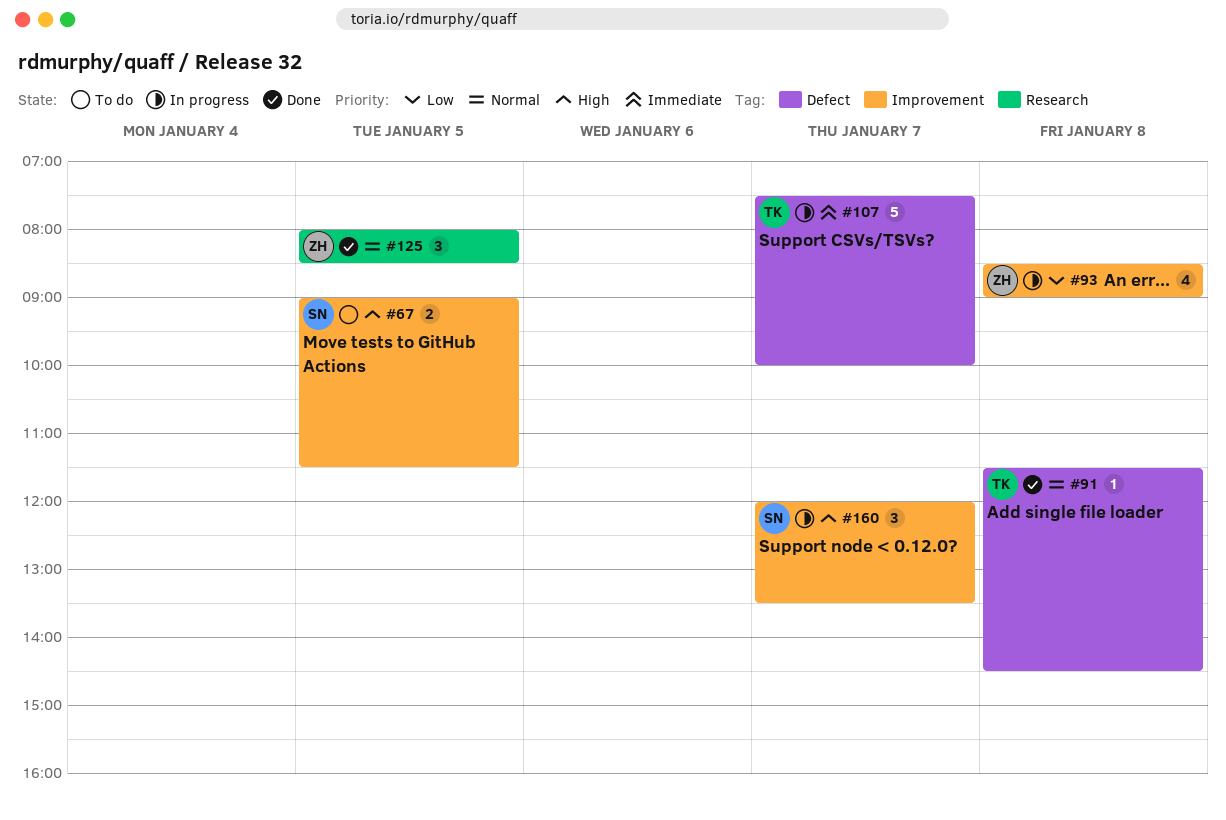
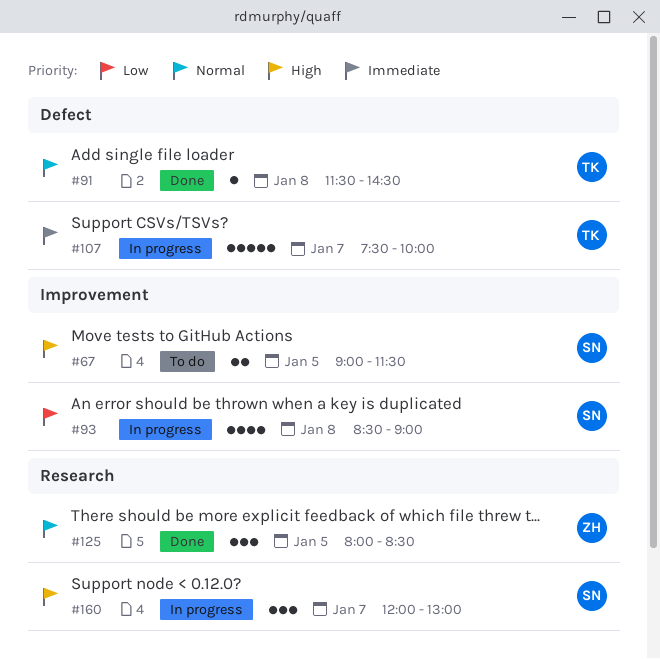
#93, owner: ZH -> SN
#160, label: Improvement -> Research
#160, ends: 13:30 -> 13:00

